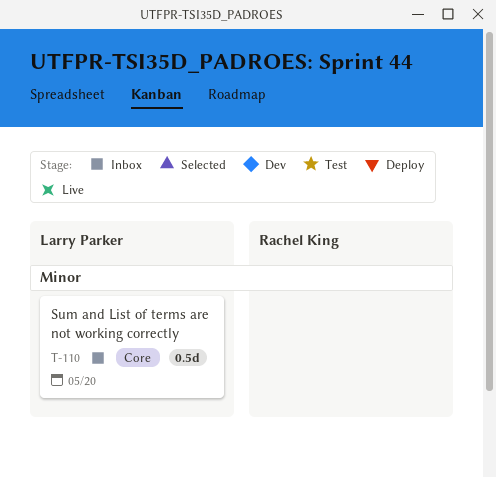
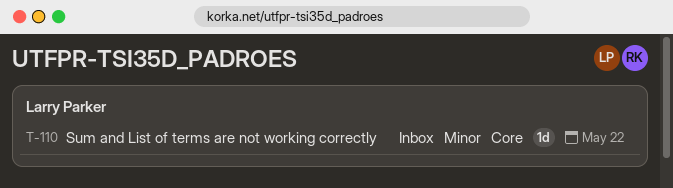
T-110, estimate: 0.5d -> 1d
T-110, due: May 20 -> May 22

